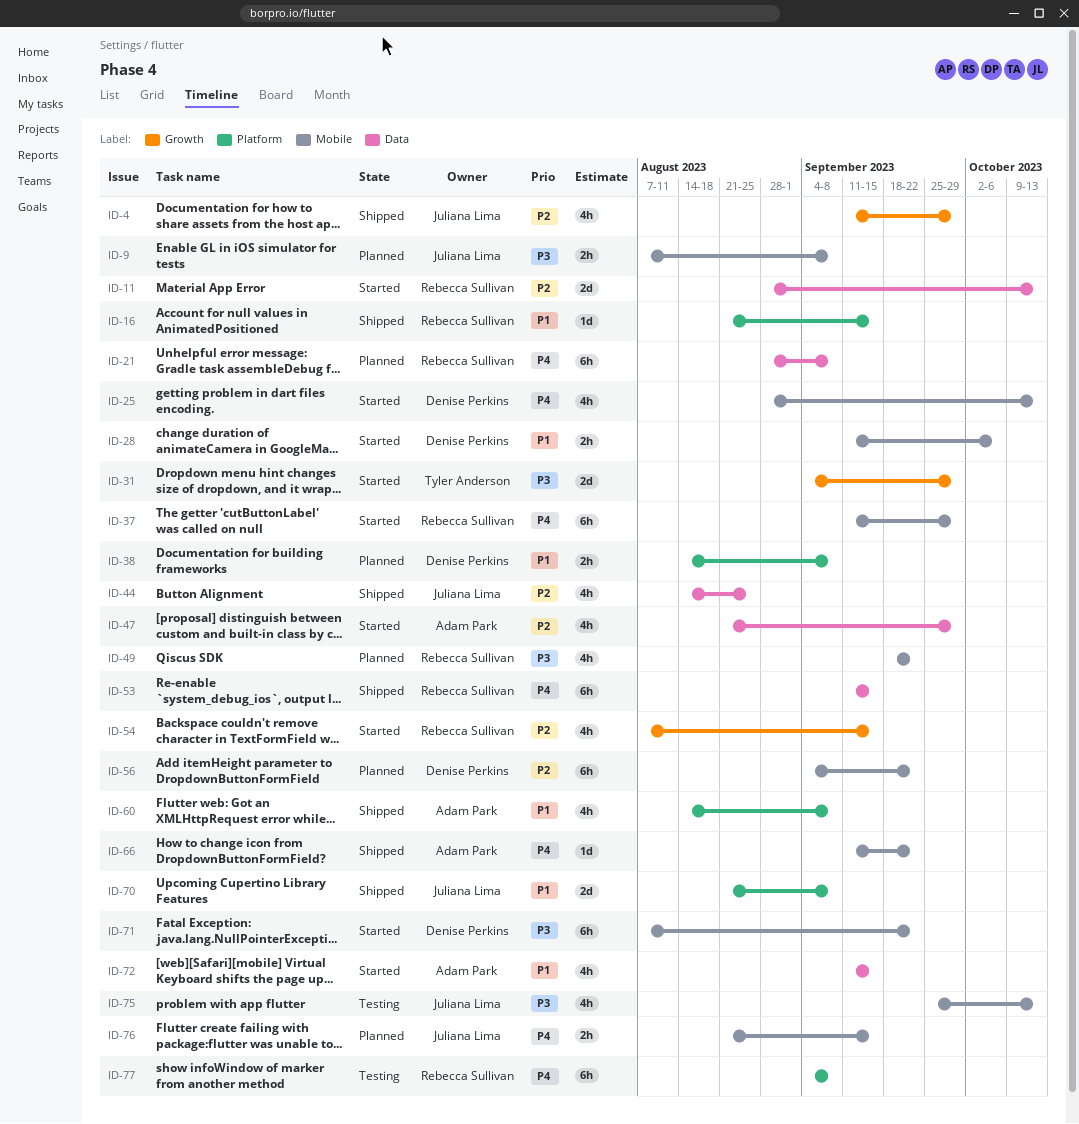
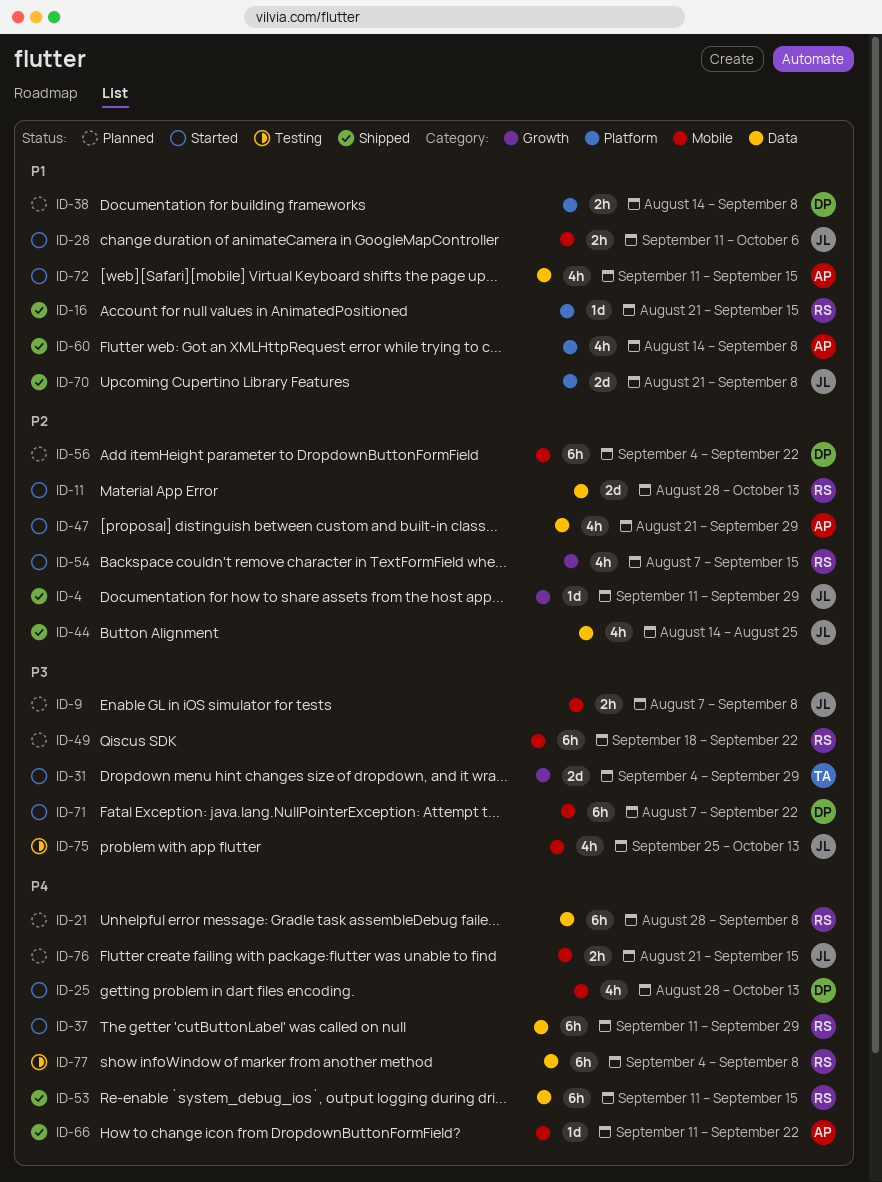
ID-4, estimate: 4h -> 1d
ID-28, owner: Denise Perkins -> Juliana Lima
ID-37, label: Mobile -> Data
ID-49, estimate: 4h -> 6h
ID-77, label: Platform -> Data

